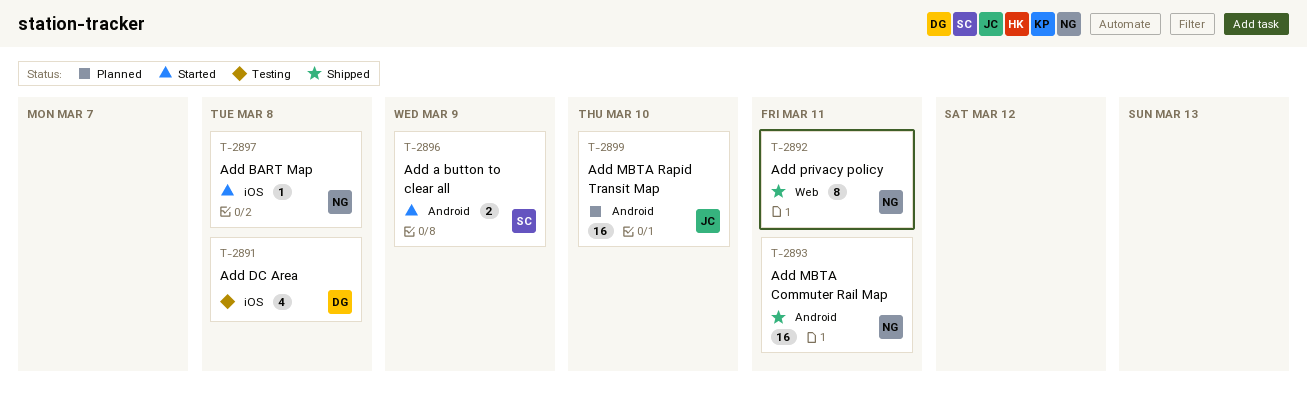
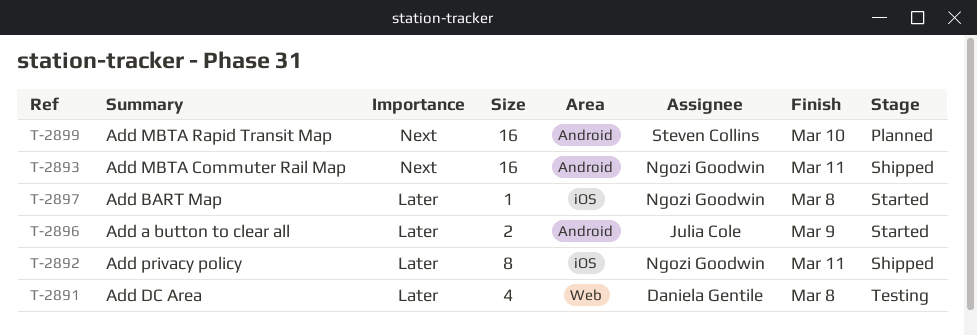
T-2891, label: iOS -> Web
T-2892, label: Web -> iOS
T-2896, owner: Steven Collins -> Julia Cole
T-2899, owner: Julia Cole -> Steven Collins

